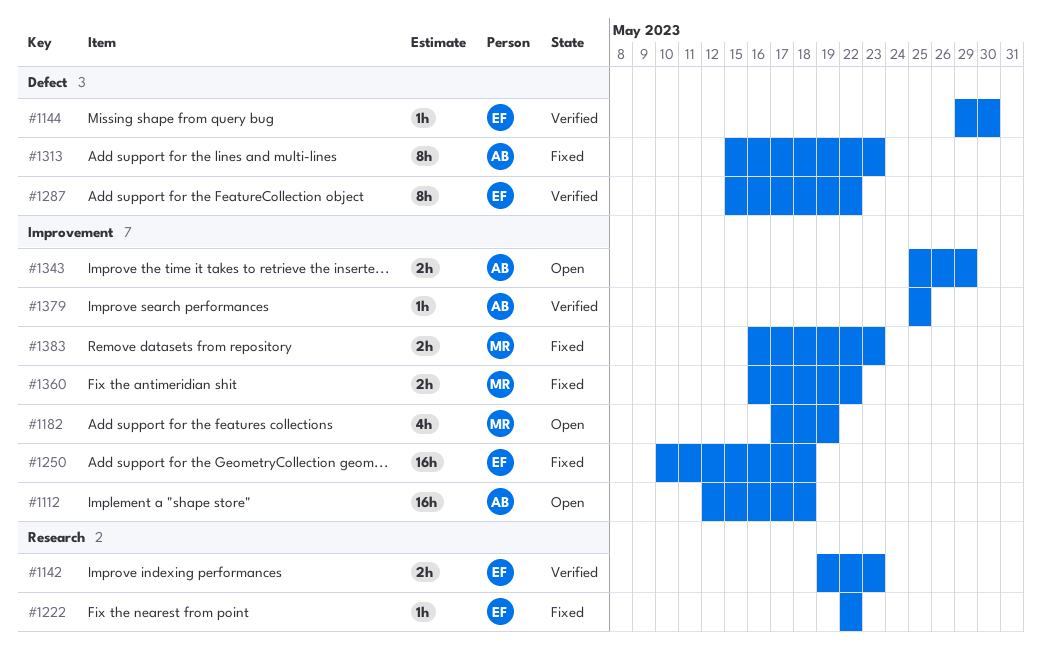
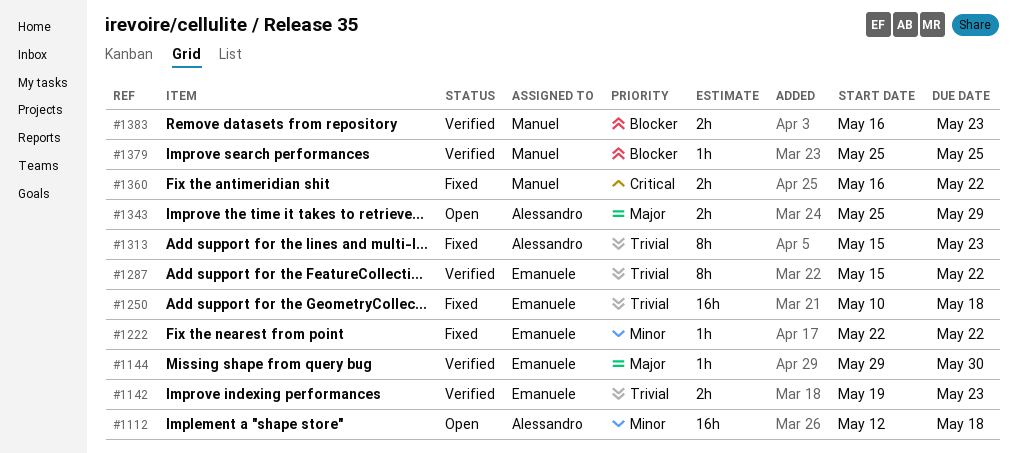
#1182: present -> none
#1379, owner: Alessandro -> Manuel
#1383, status: Fixed -> Verified

